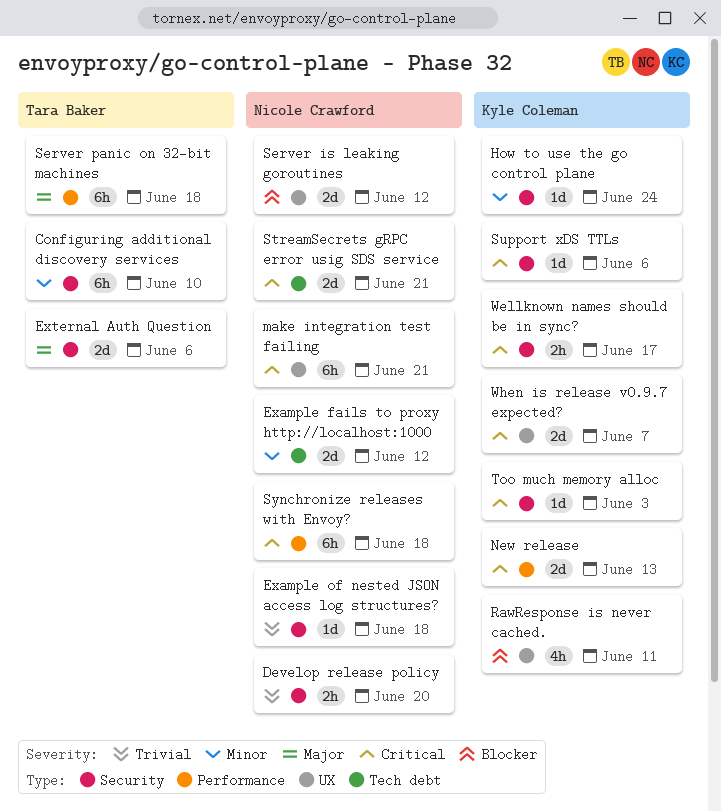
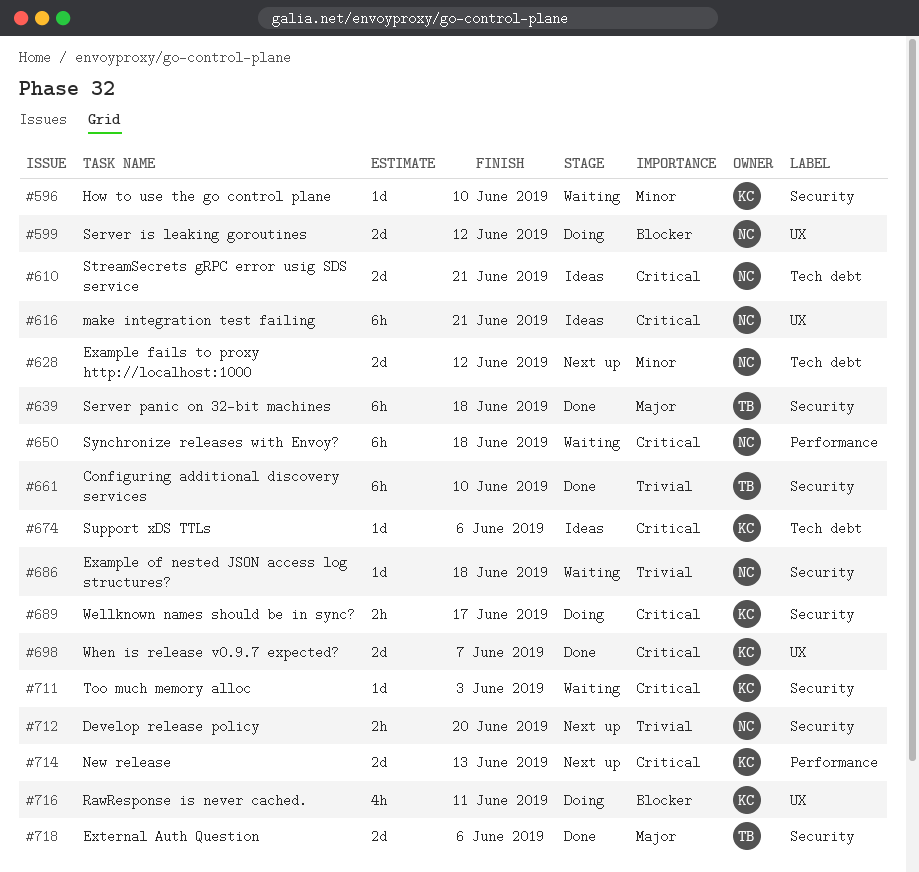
Configuring additional discovery services, priority: Minor -> Trivial
How to use the go control plane, due: Jun 24 -> Jun 10
Server panic on 32-bit machines, label: Performance -> Security
Support xDS TTLs, label: Security -> Tech debt

